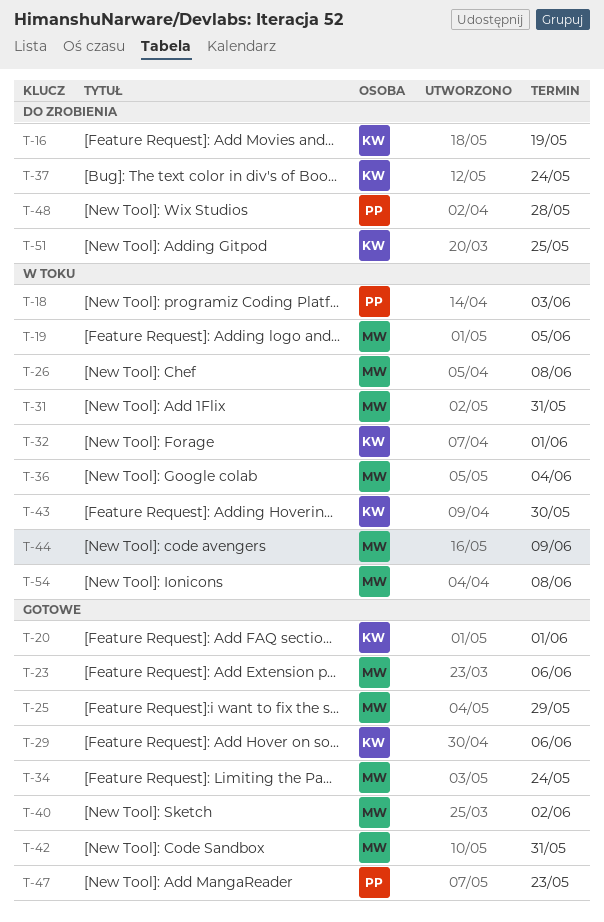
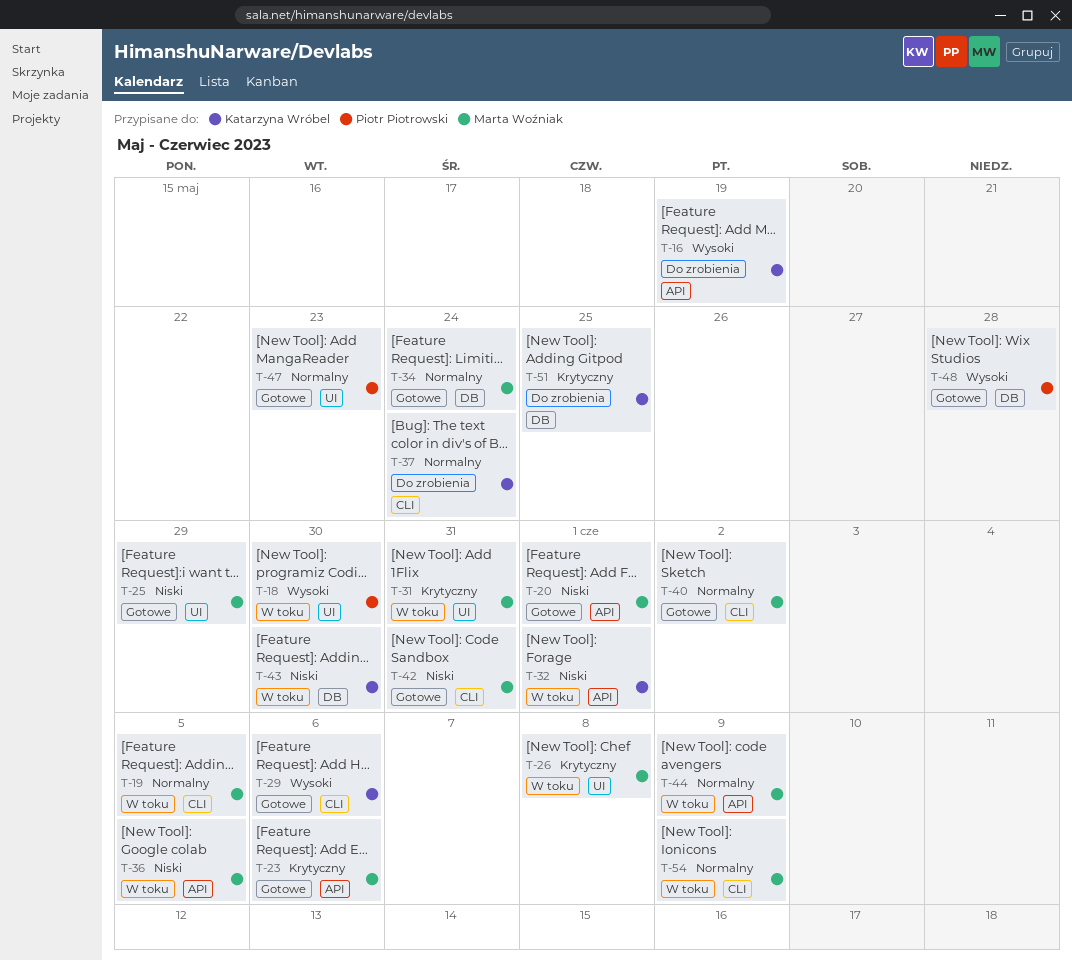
T-18, due: Jun 3 -> May 30
T-20, owner: Katarzyna Wróbel -> Marta Woźniak
T-36, due: Jun 4 -> Jun 5
T-48, status: Do zrobienia -> Gotowe
T-54, due: Jun 8 -> Jun 9

